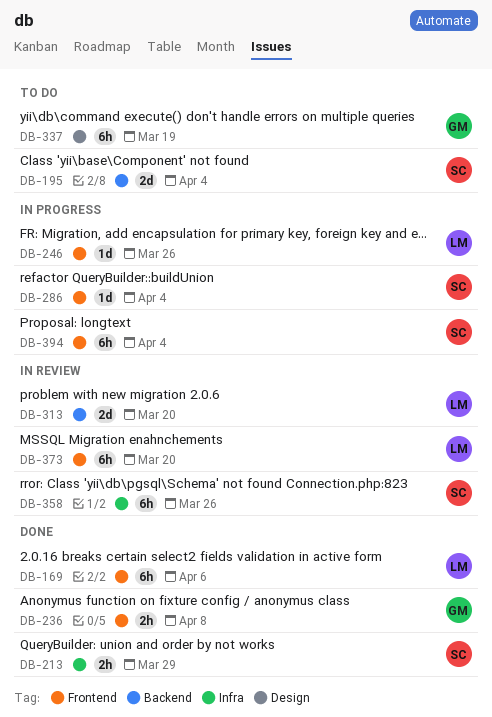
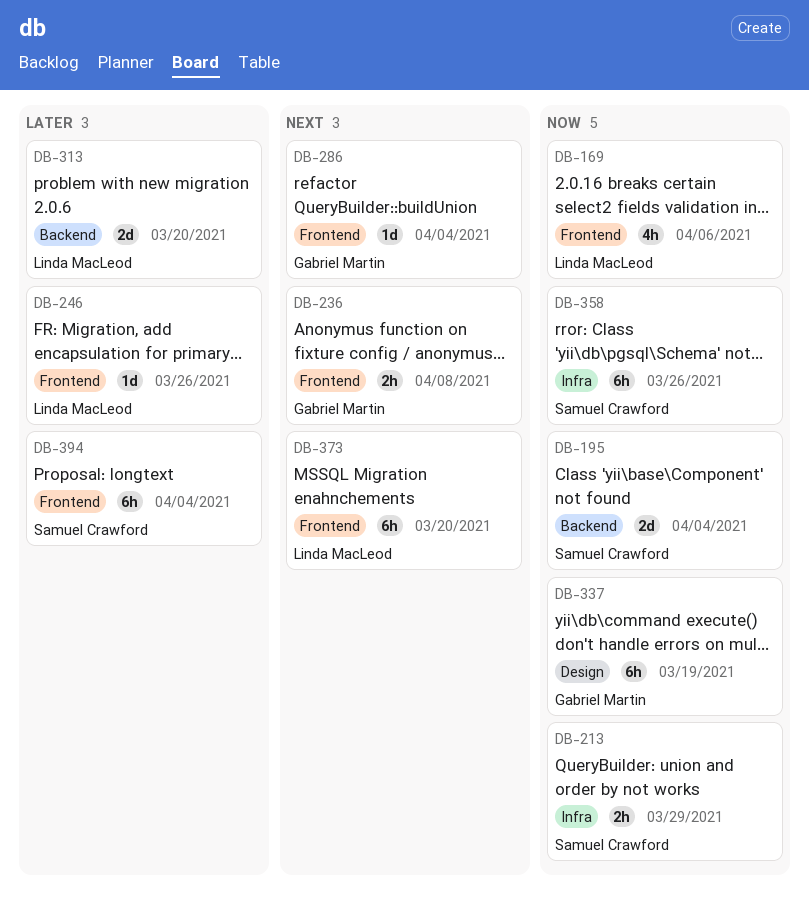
DB-169, estimate: 6h -> 4h
DB-286, owner: Samuel Crawford -> Gabriel Martin

